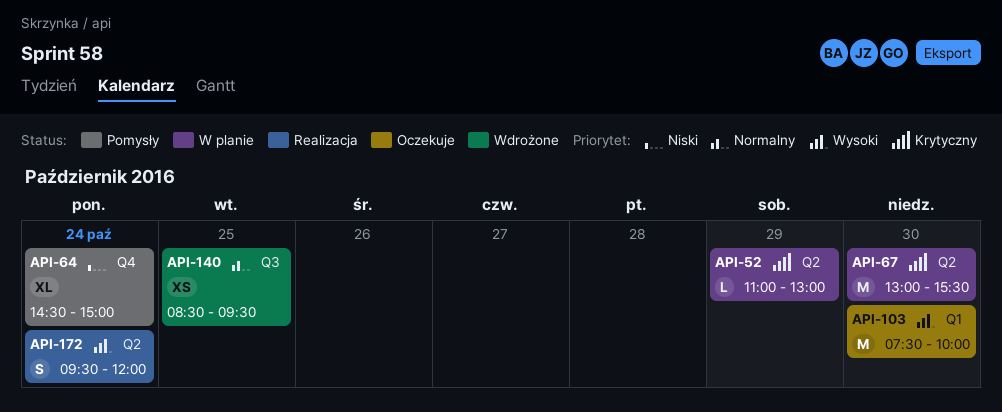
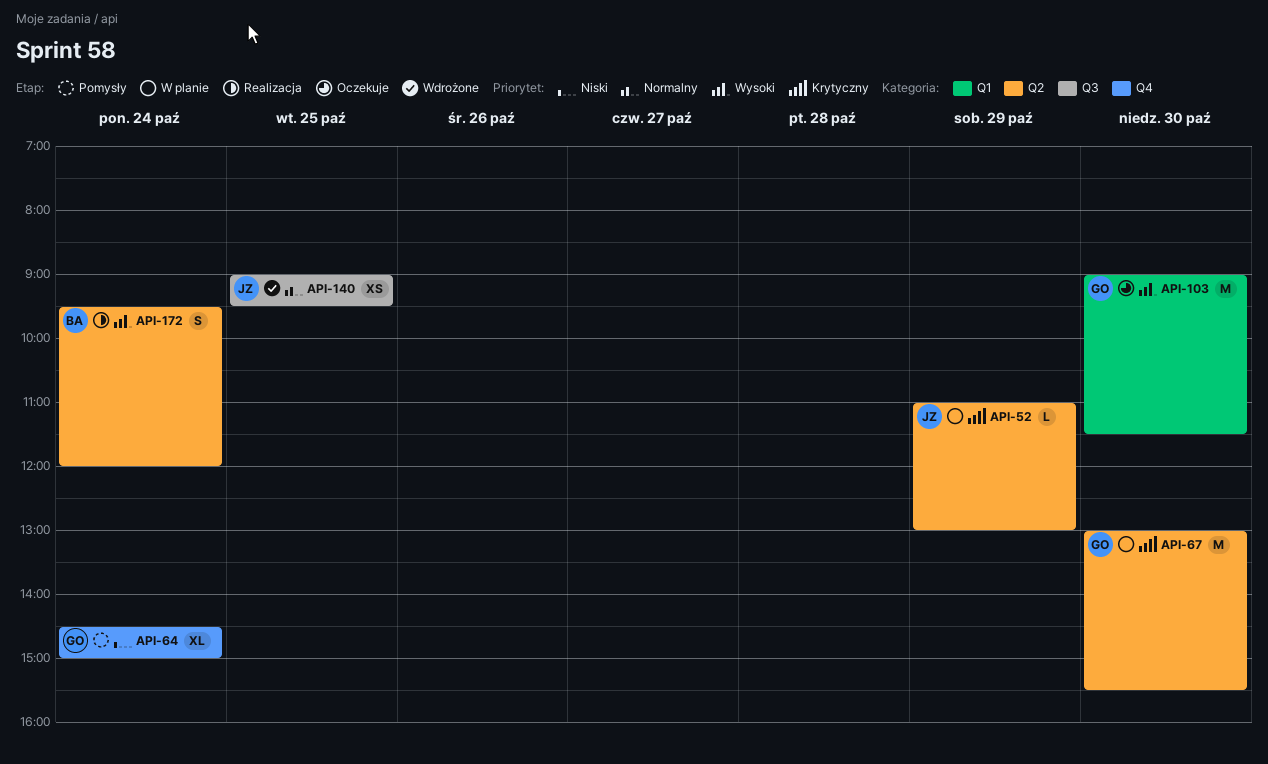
API-103, begins: 07:30 -> 09:00
API-103, ends: 10:00 -> 11:30
API-140, begins: 08:30 -> 09:00

